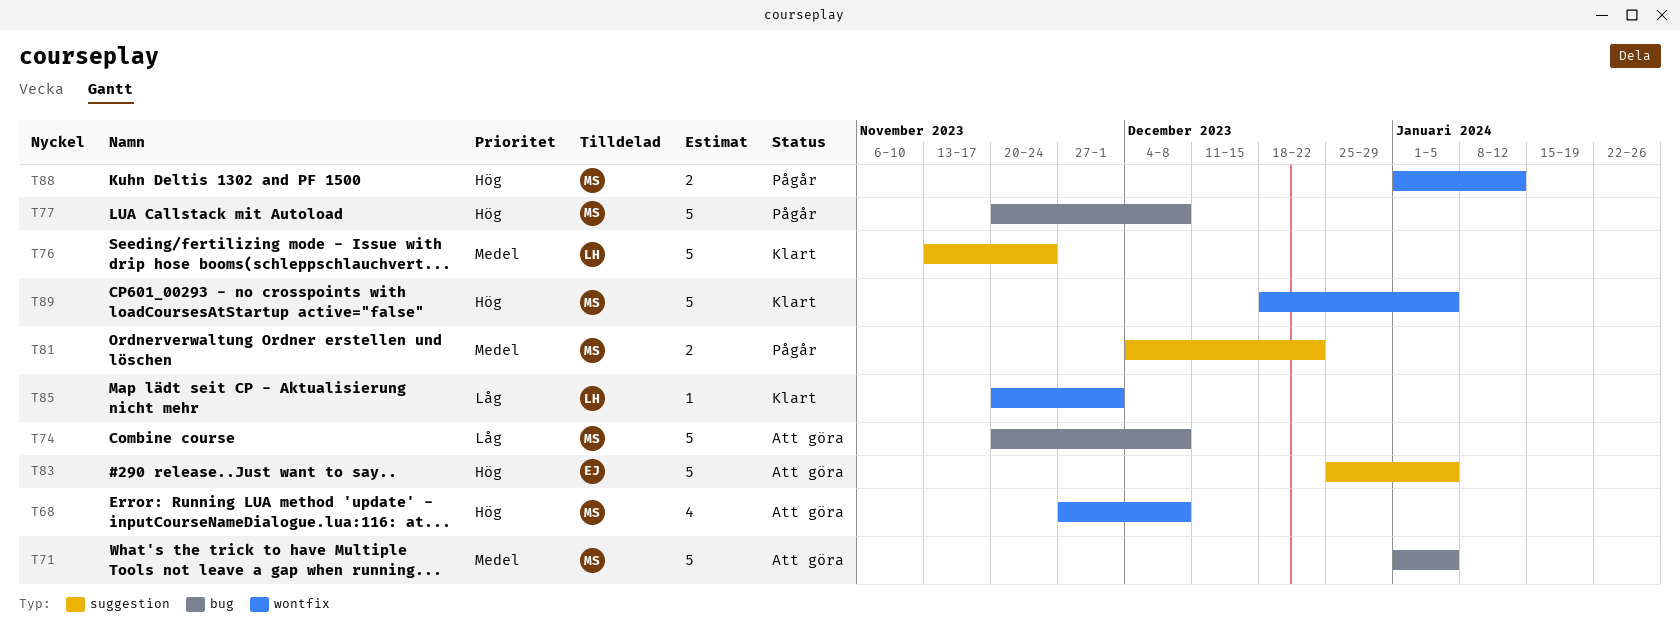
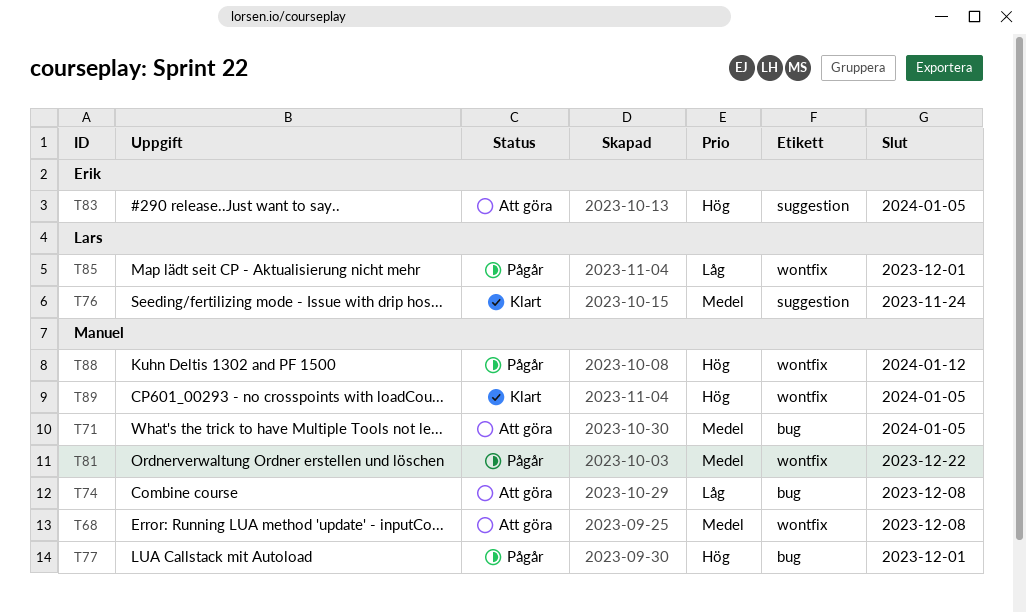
T68, priority: Hög -> Medel
T77, due: Dec 8 -> Dec 1
T81, label: suggestion -> wontfix
T85, status: Klart -> Pågår

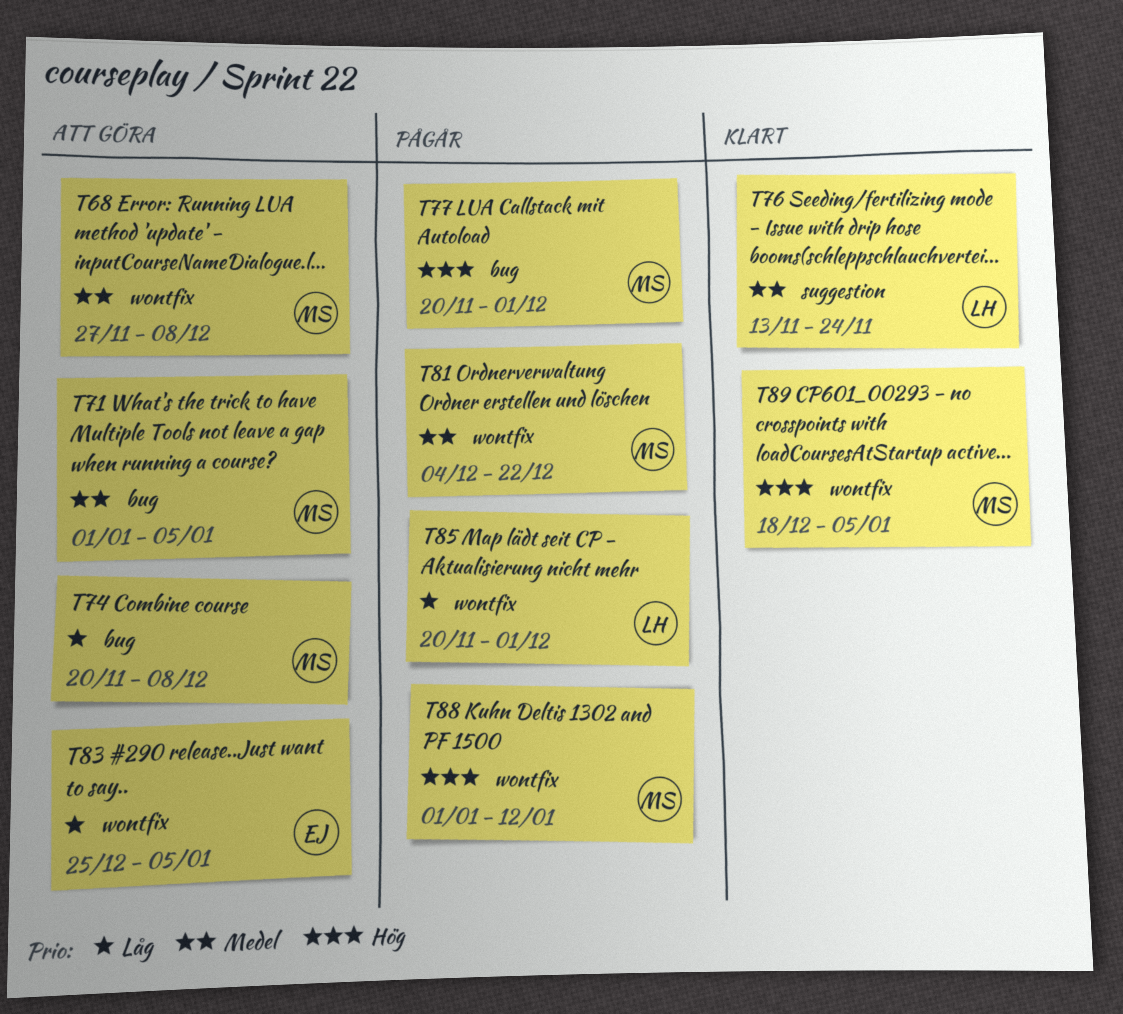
T83, priority: Hög -> Låg
T83, label: suggestion -> wontfix

